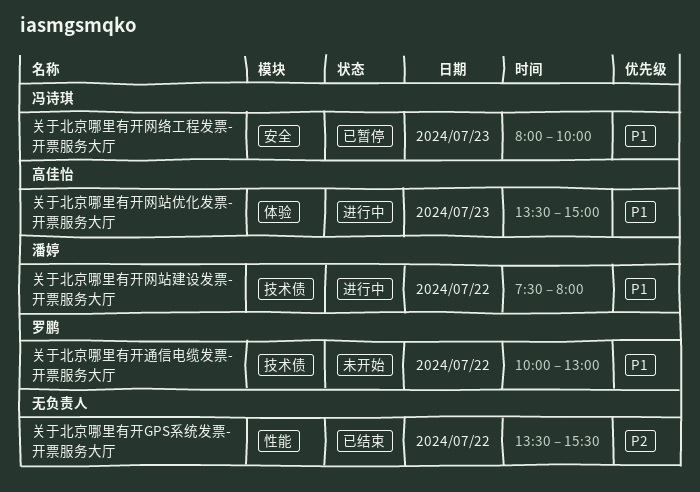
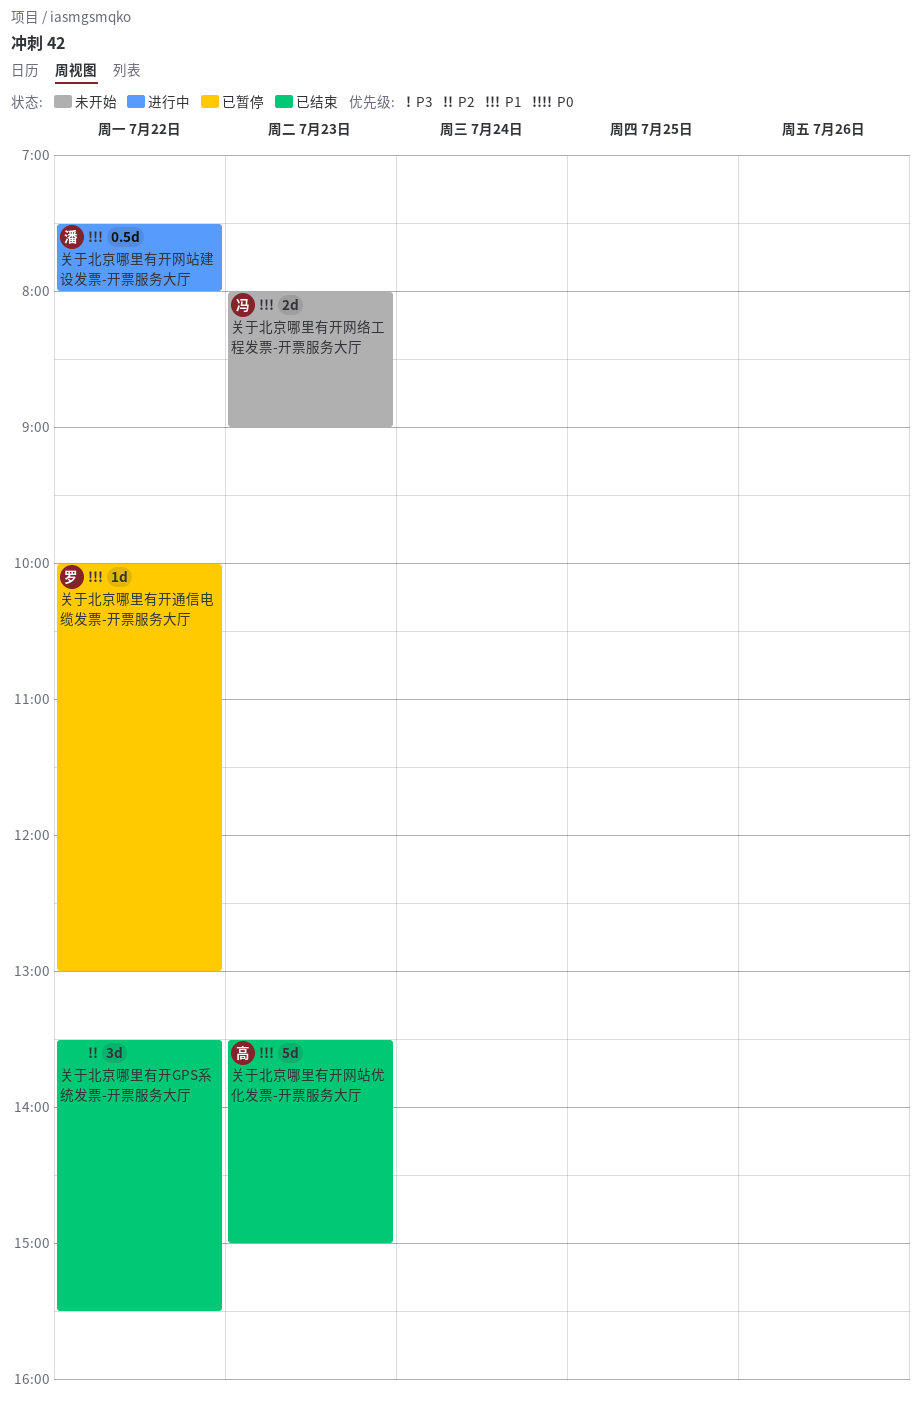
关于北京哪里有开网站优化发票-开票服务大厅, status: 进行中 -> 已结束
关于北京哪里有开网络工程发票-开票服务大厅, status: 已暂停 -> 未开始
关于北京哪里有开网络工程发票-开票服务大厅, ends: 10:00 -> 09:00
关于北京哪里有开通信电缆发票-开票服务大厅, status: 未开始 -> 已暂停

